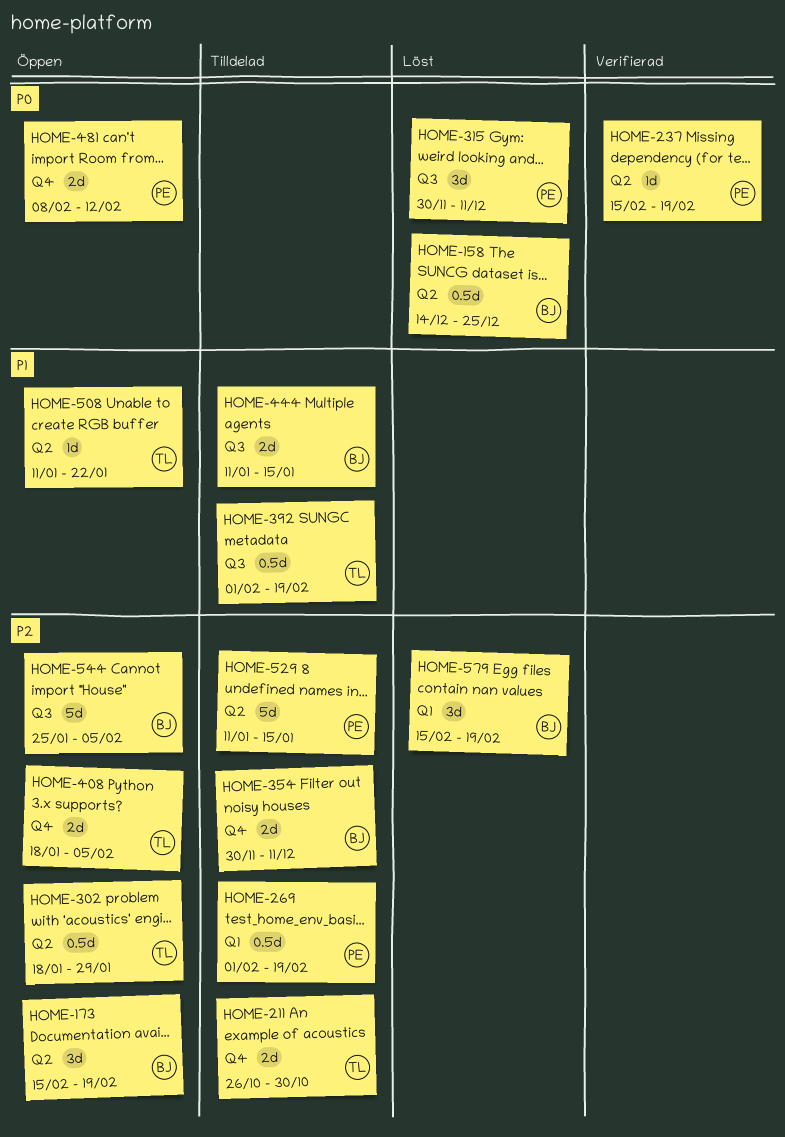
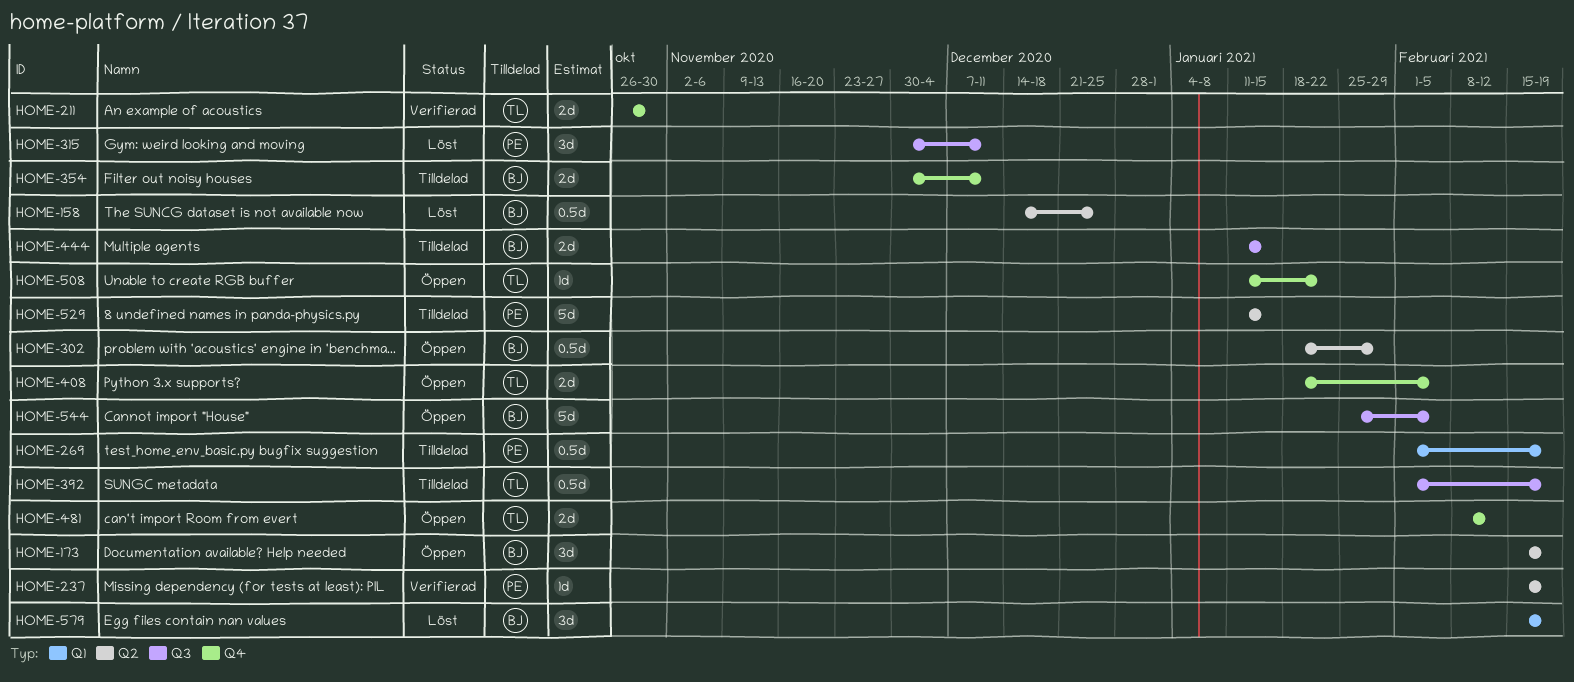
HOME-211, status: Tilldelad -> Verifierad
HOME-302, owner: TL -> BJ
HOME-481, owner: PE -> TL
HOME-508, label: Q2 -> Q4

